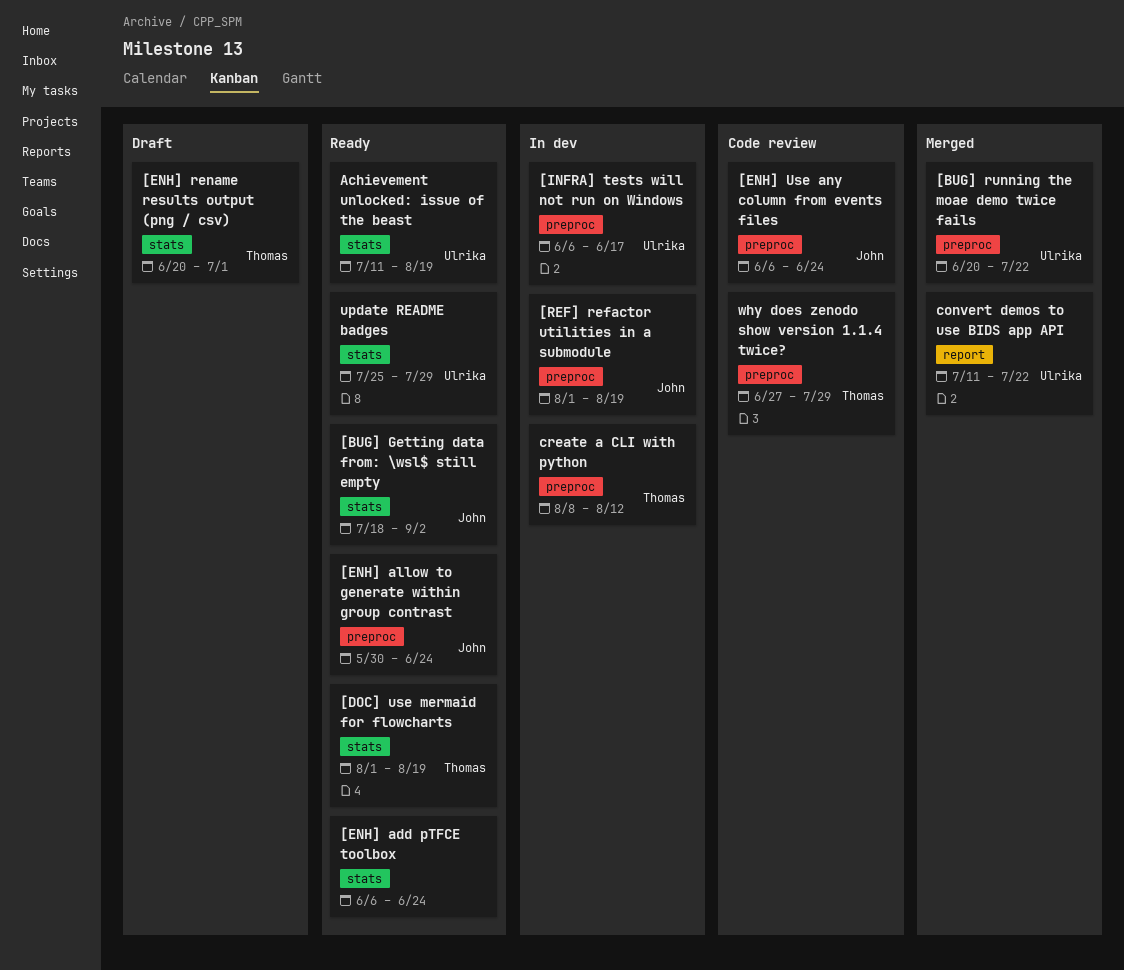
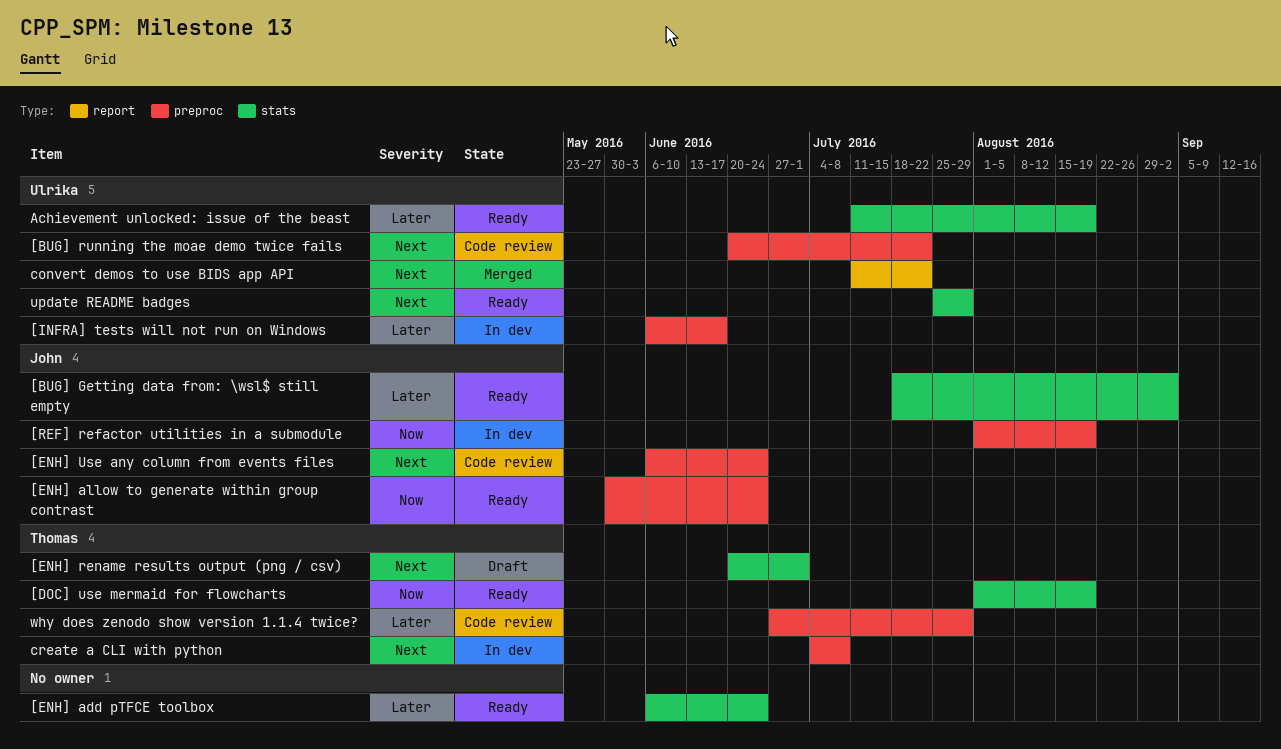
[BUG] running the moae demo twice fails, status: Merged -> Code review
create a CLI with python, start: Aug 8 -> Jul 4
create a CLI with python, due: Aug 12 -> Jul 8

